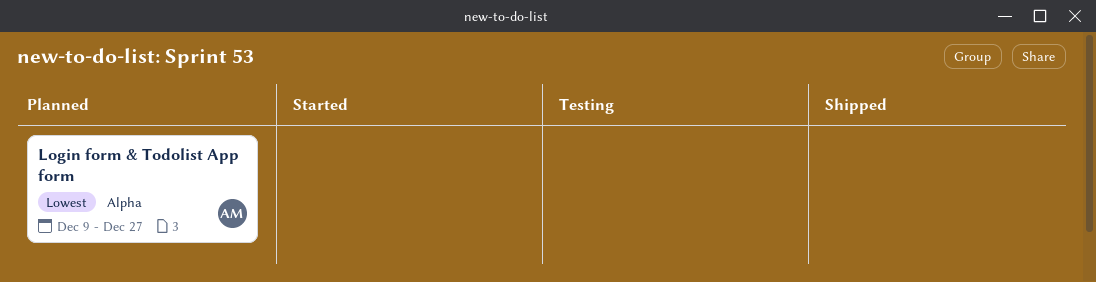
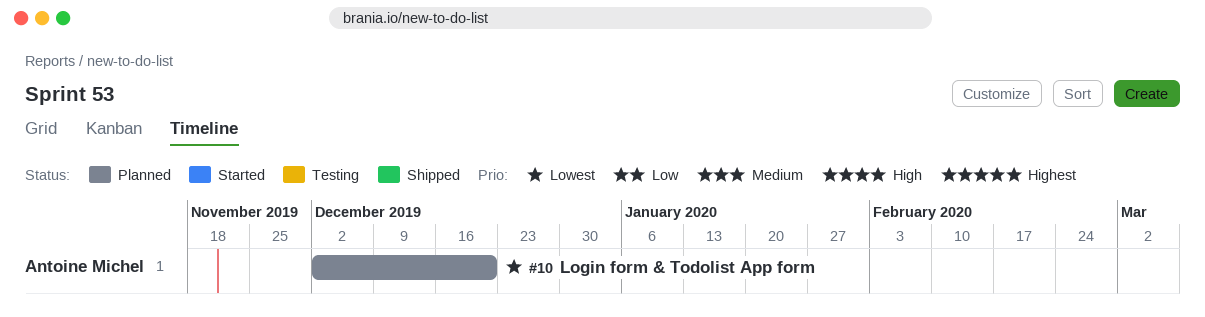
Login form & Todolist App form, start: Dec 9 -> Dec 2
Login form & Todolist App form, due: Dec 27 -> Dec 20

